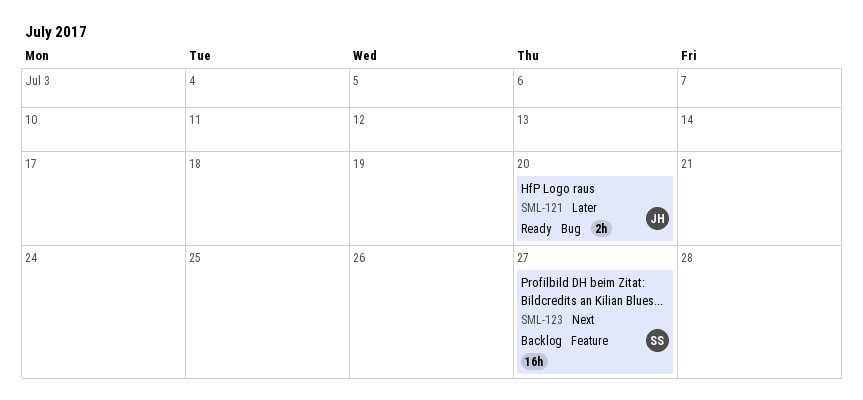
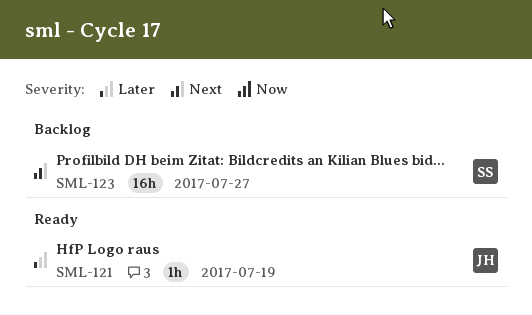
SML-121, estimate: 2h -> 1h
SML-121, due: Jul 20 -> Jul 19

